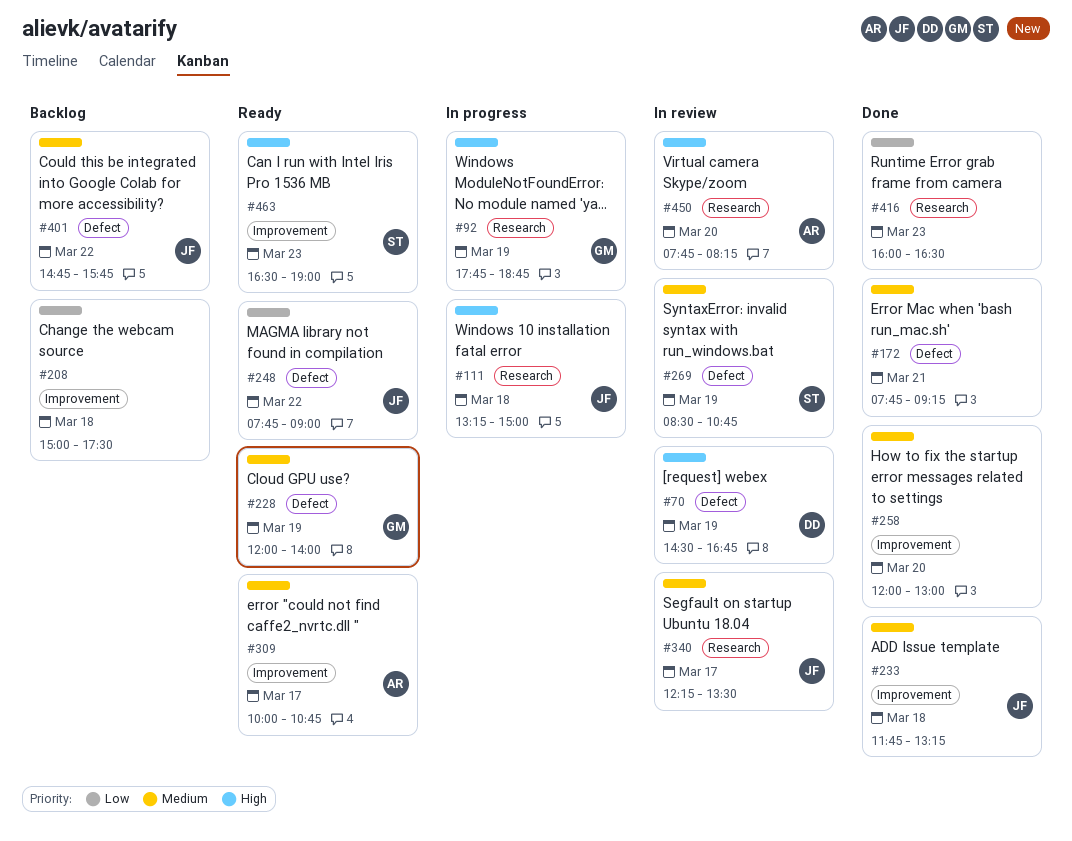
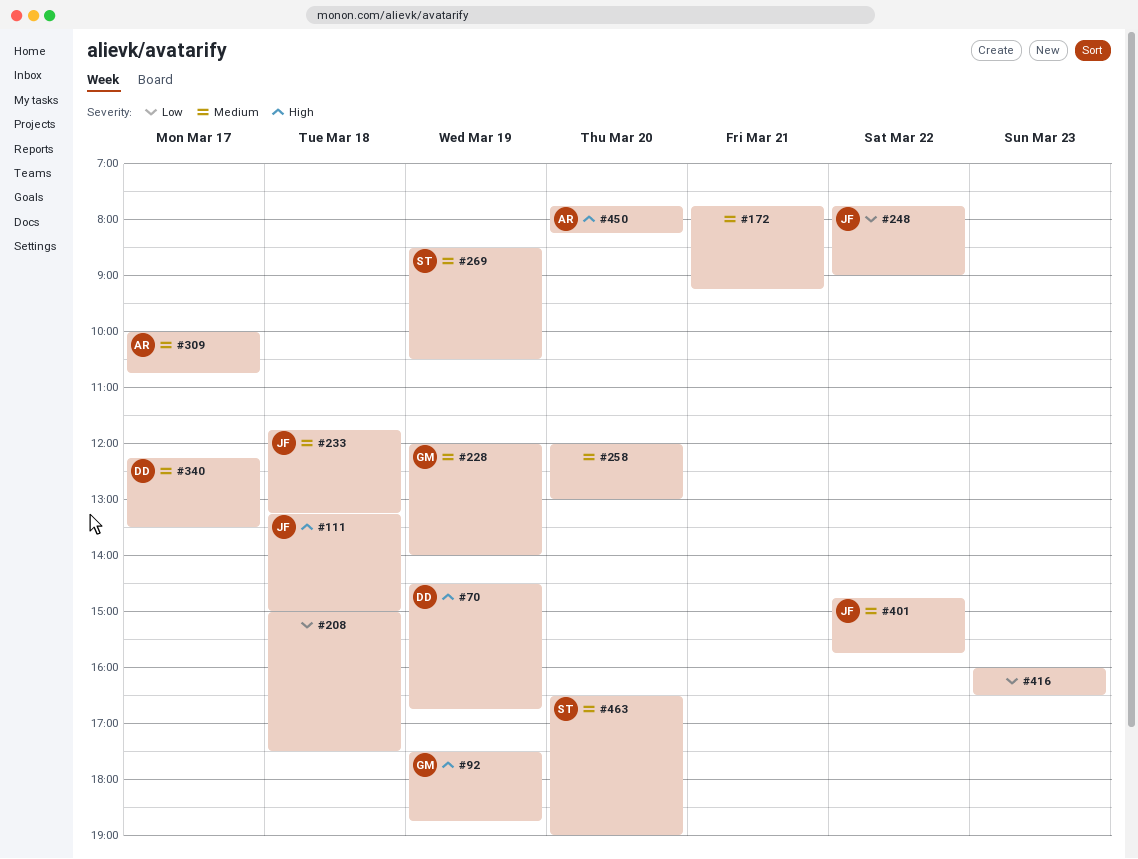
#92, begins: 17:45 -> 17:30
#269, ends: 10:45 -> 10:30
#340, owner: JF -> DD
#463, priority: High -> Medium
#463, day: Mar 23 -> Mar 20

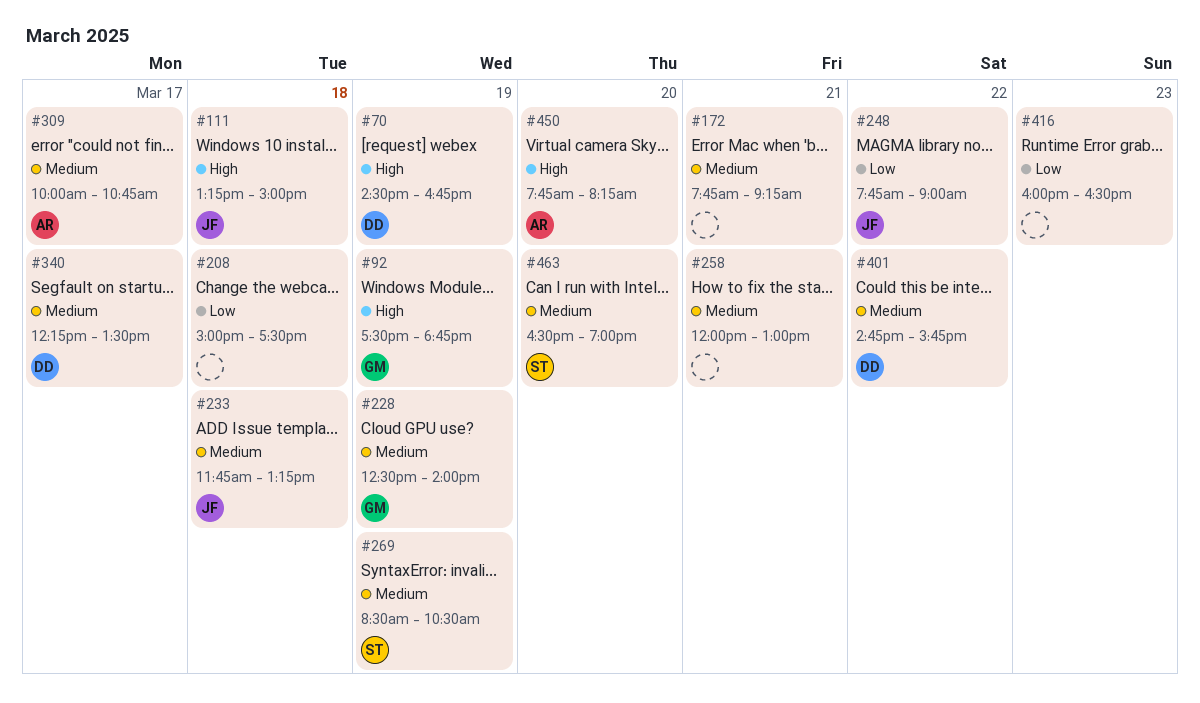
#228, begins: 12:00 -> 12:30
#258, day: Mar 20 -> Mar 21
#401, owner: JF -> DD

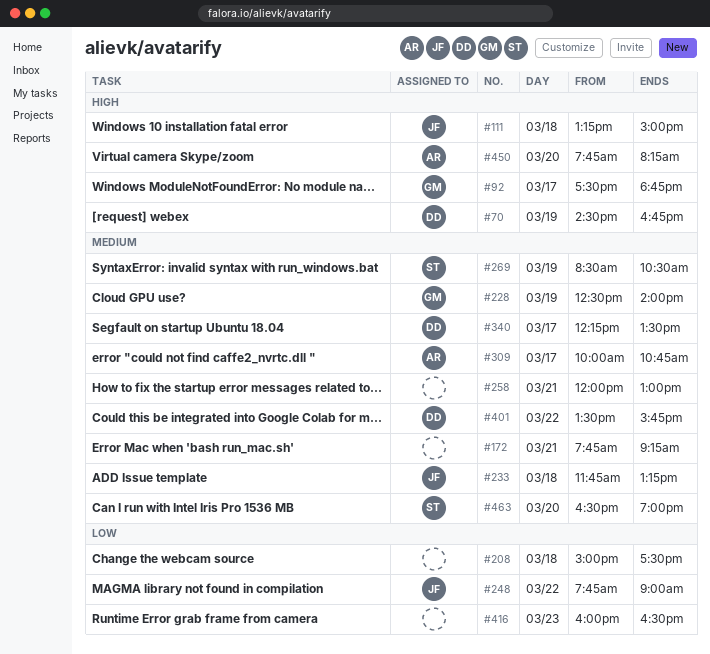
#92, day: Mar 19 -> Mar 17
#401, begins: 14:45 -> 13:30

